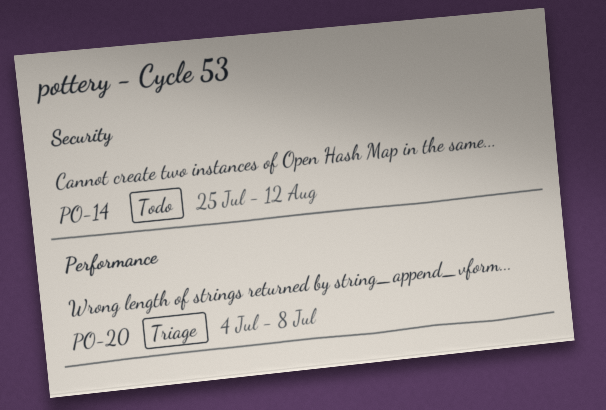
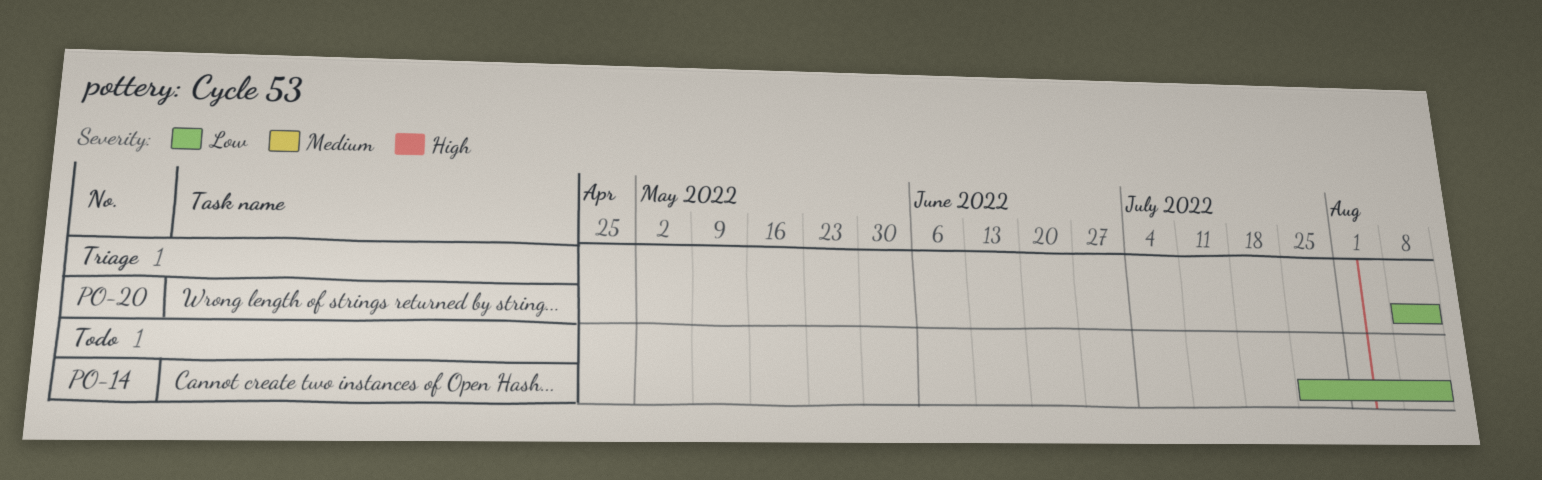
PO-20, start: Jul 4 -> Aug 8
PO-20, due: Jul 8 -> Aug 12

